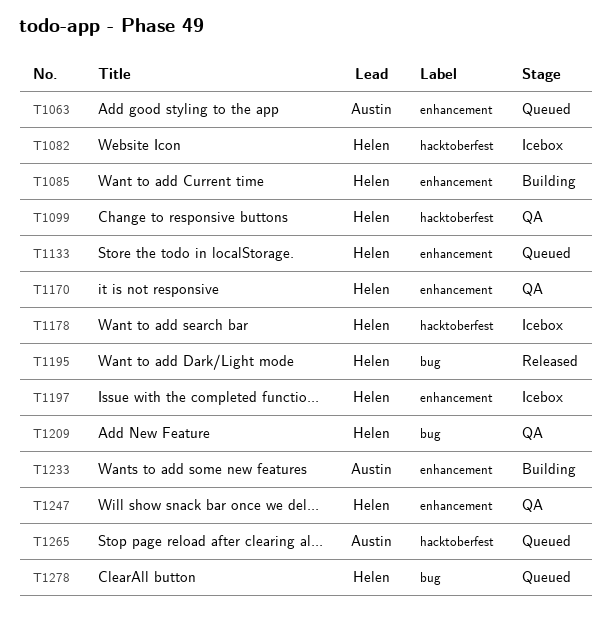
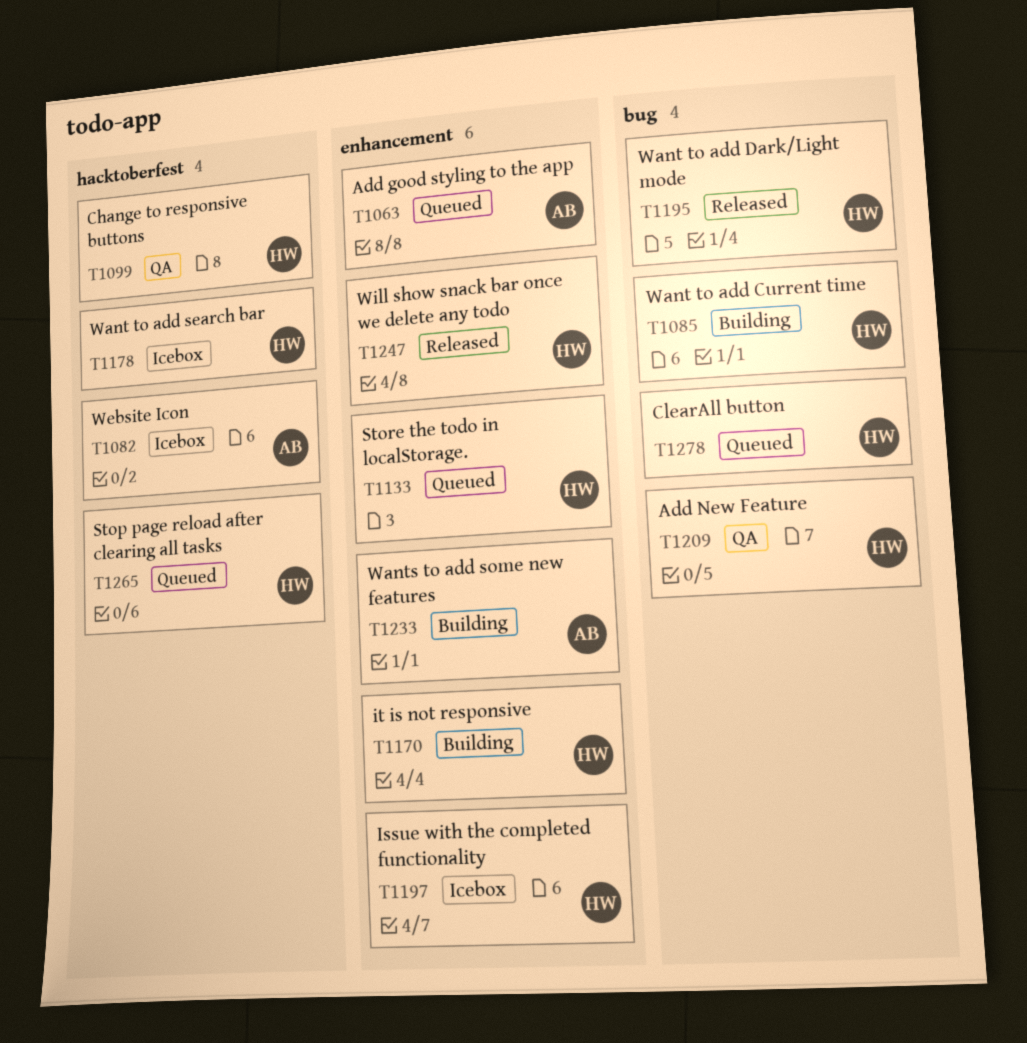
T1082, owner: Helen -> Austin
T1085, label: enhancement -> bug
T1170, status: QA -> Building
T1247, status: QA -> Released
T1265, owner: Austin -> Helen

